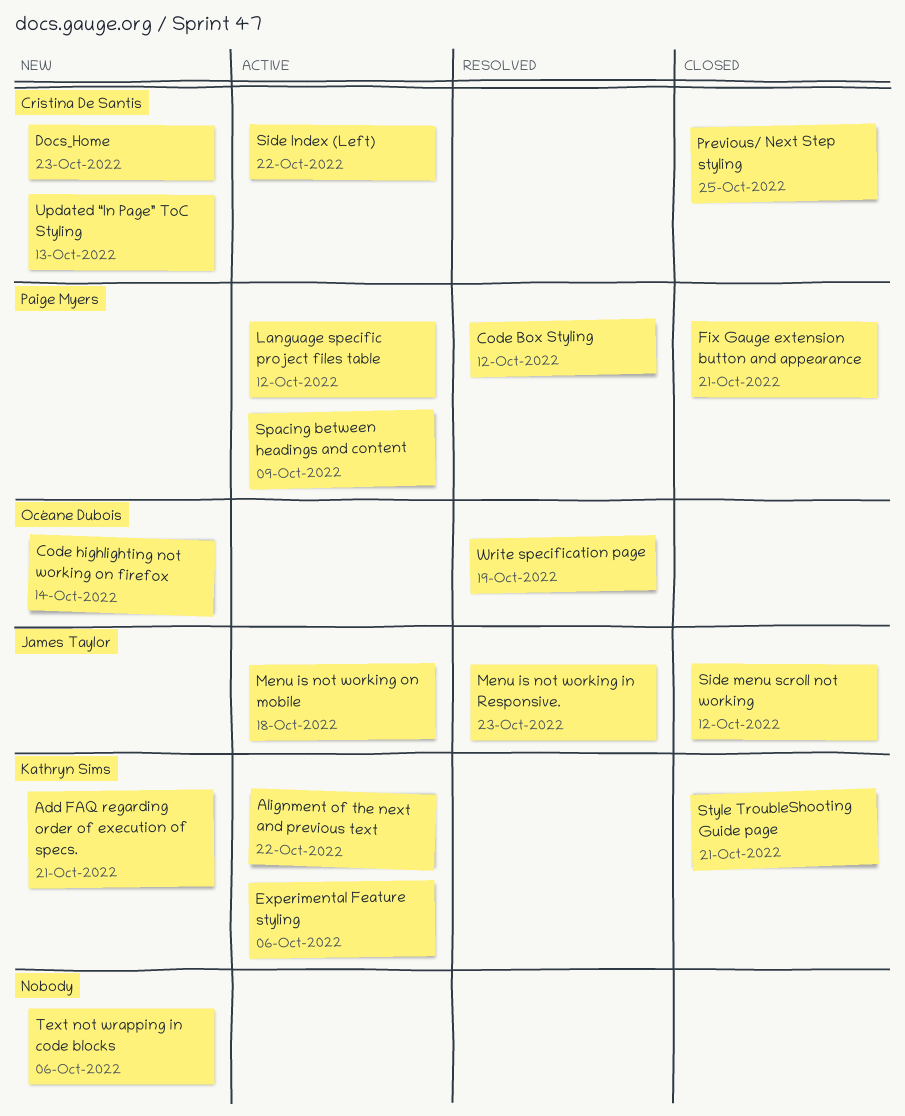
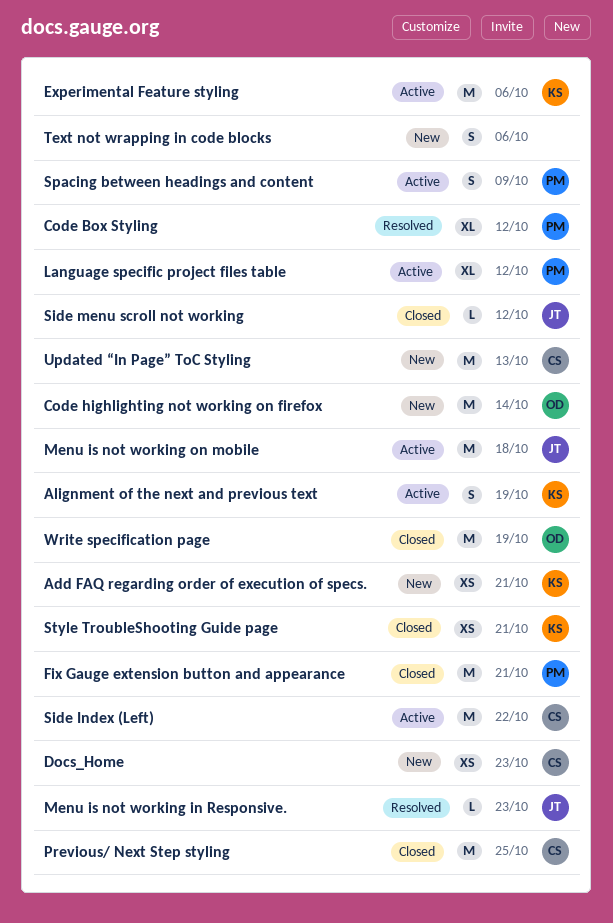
Alignment of the next and previous text, due: Oct 22 -> Oct 19
Write specification page, status: Resolved -> Closed

